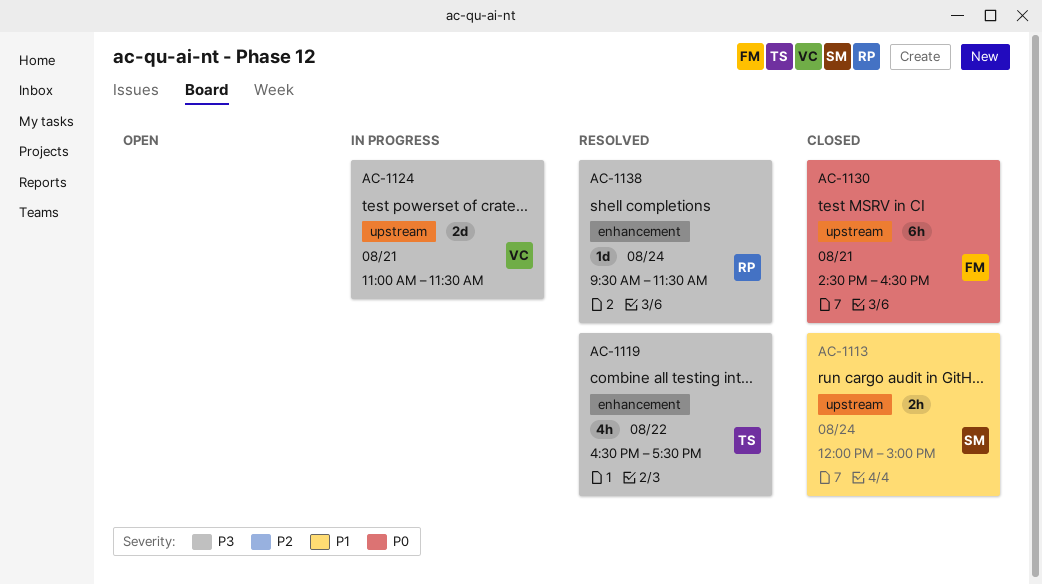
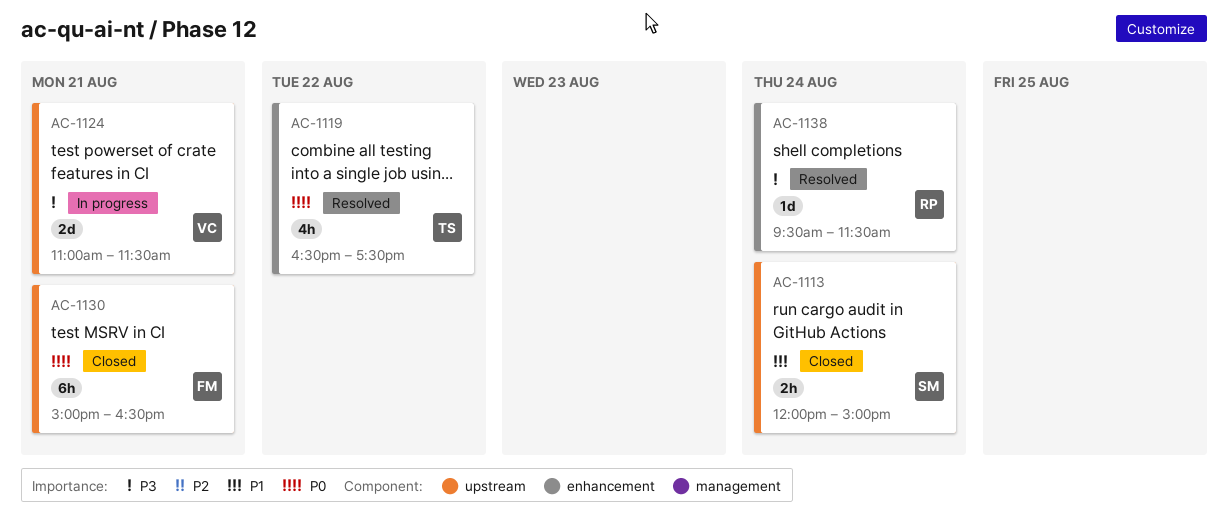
AC-1119, priority: P3 -> P0
AC-1130, begins: 14:30 -> 15:00

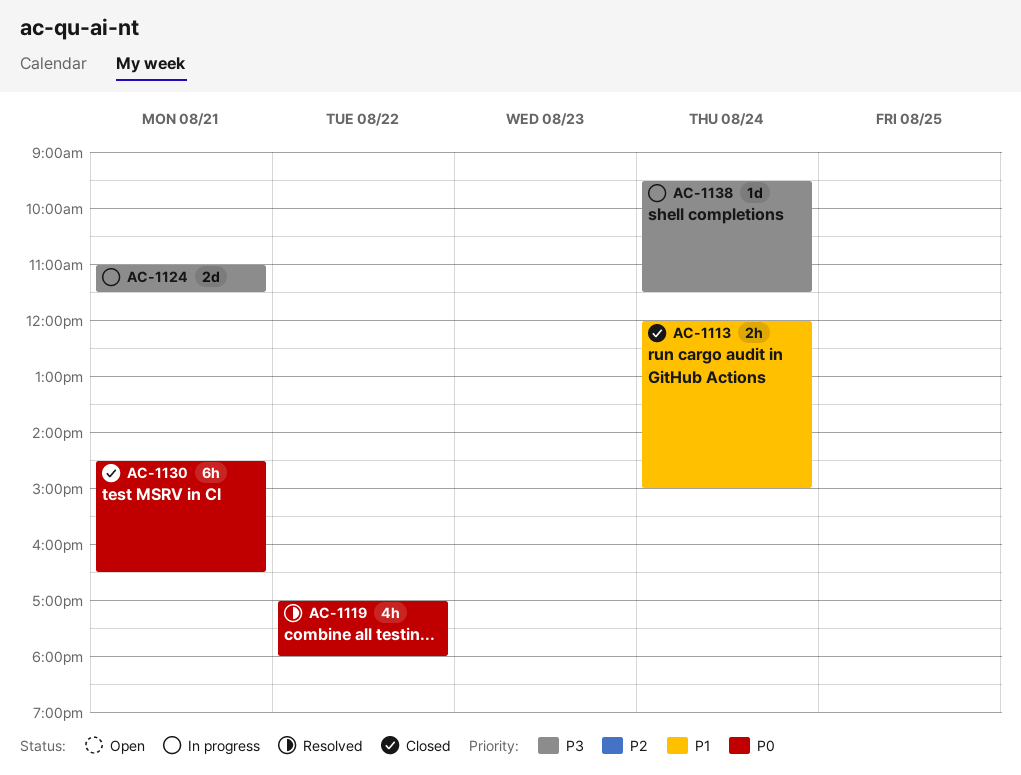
AC-1119, begins: 16:30 -> 17:00
AC-1119, ends: 17:30 -> 18:00
AC-1130, begins: 15:00 -> 14:30
AC-1138, status: Resolved -> In progress

